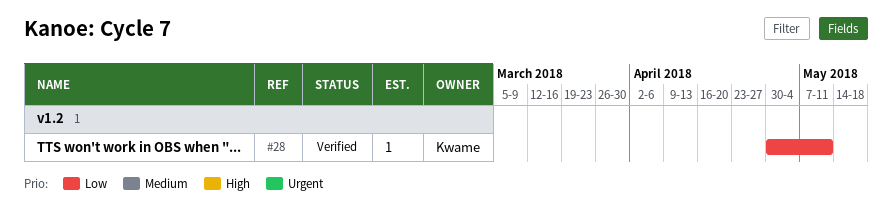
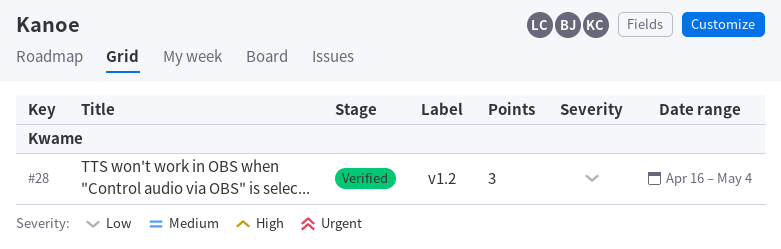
#28, estimate: 1 -> 3
#28, start: Apr 30 -> Apr 16
#28, due: May 11 -> May 4

